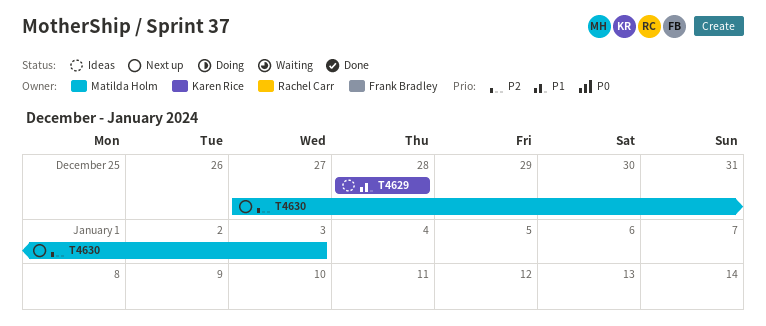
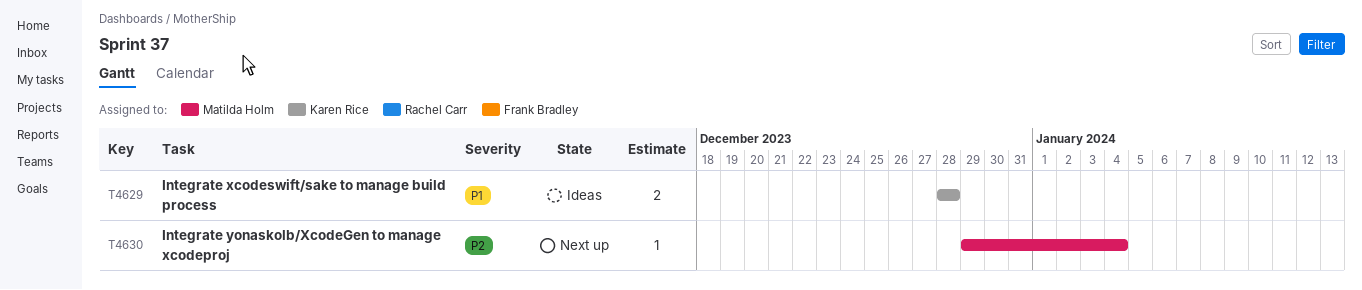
T4630, start: Dec 27 -> Dec 29
T4630, due: Jan 3 -> Jan 4

